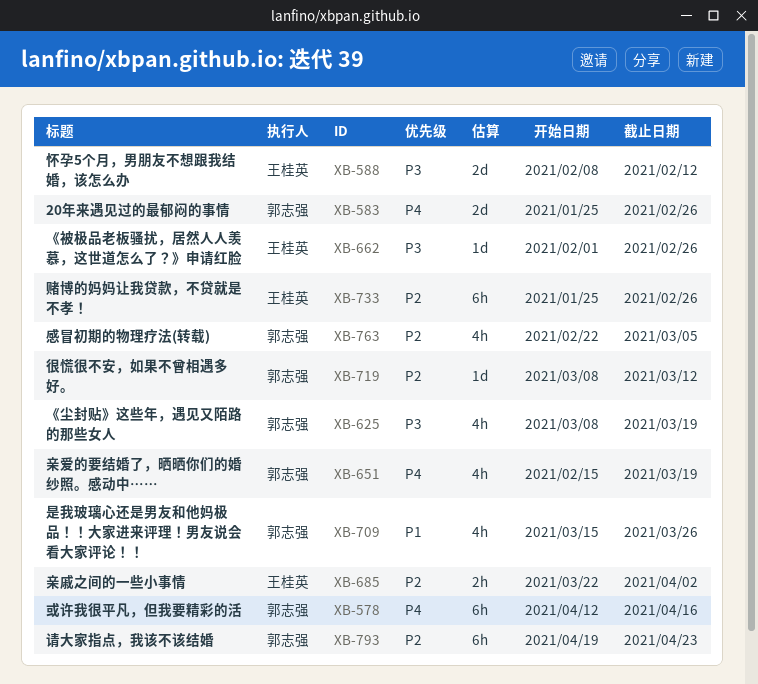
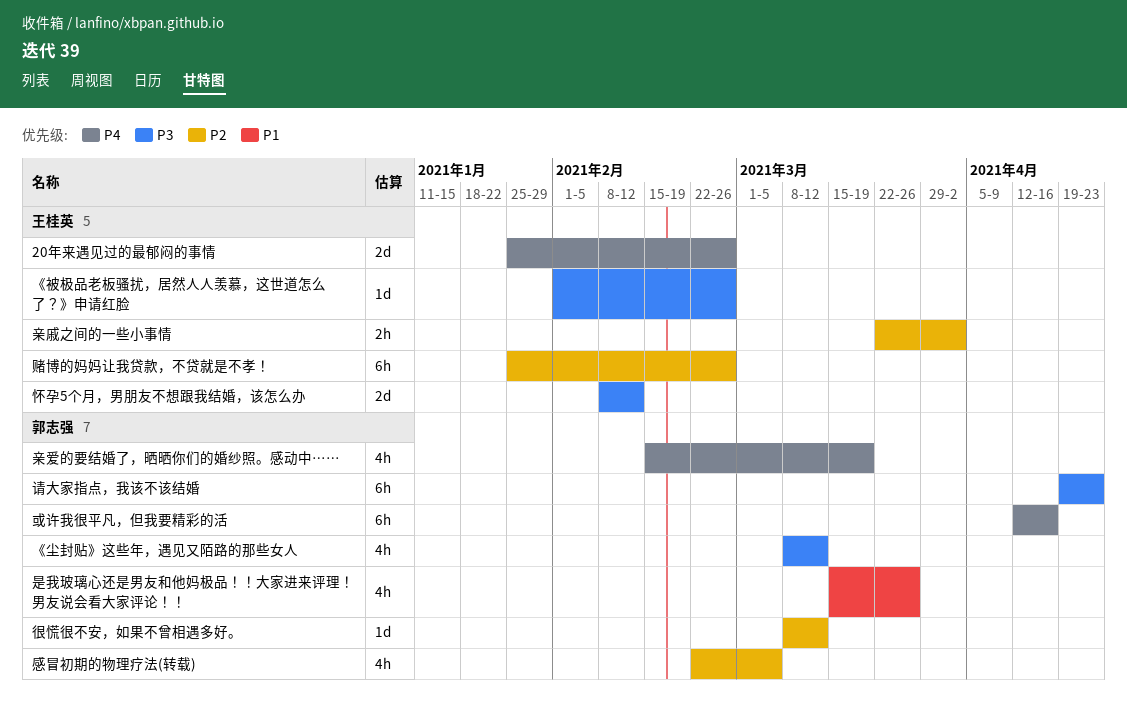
20年来遇见过的最郁闷的事情, owner: 郭志强 -> 王桂英
《尘封贴》这些年，遇见又陌路的那些女人, due: Mar 19 -> Mar 12
请大家指点，我该不该结婚, priority: P2 -> P3

